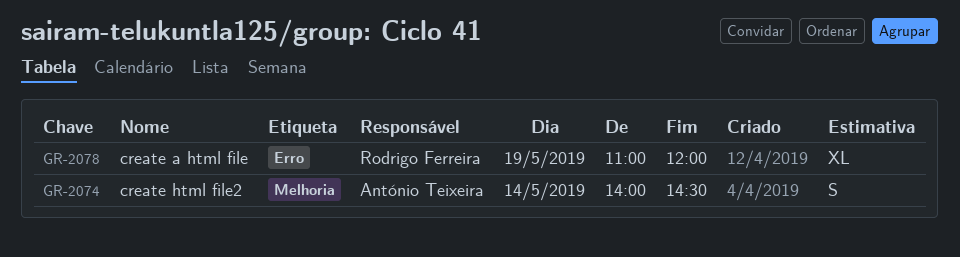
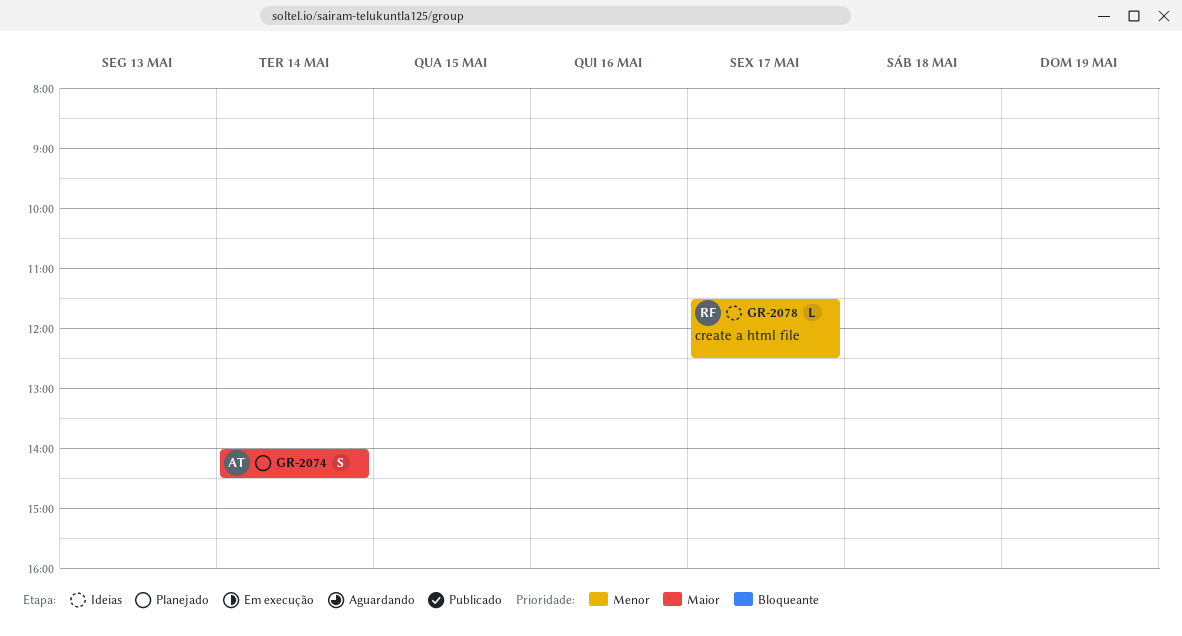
GR-2078, estimate: XL -> L
GR-2078, day: May 19 -> May 17
GR-2078, begins: 11:00 -> 11:30
GR-2078, ends: 12:00 -> 12:30

